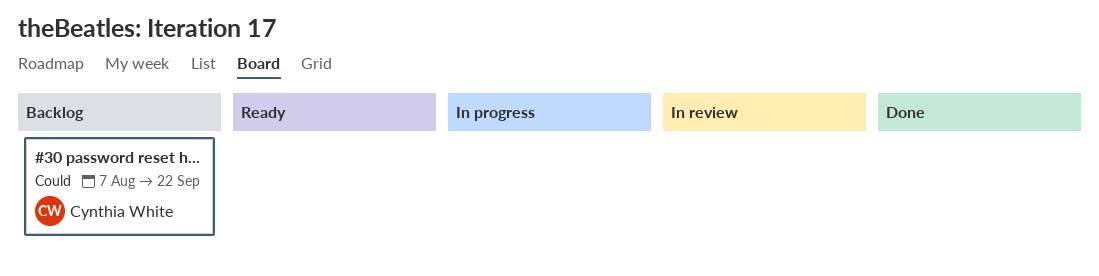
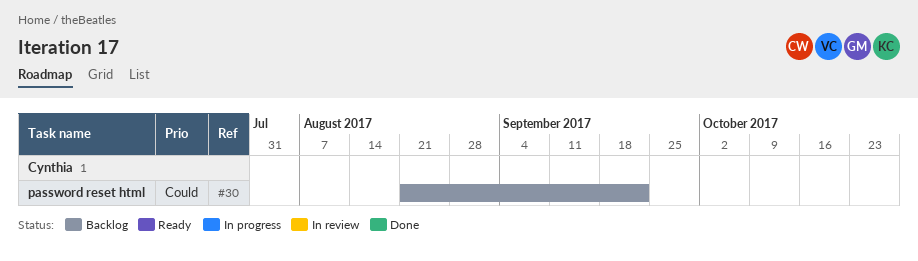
#30, start: Aug 7 -> Aug 21

